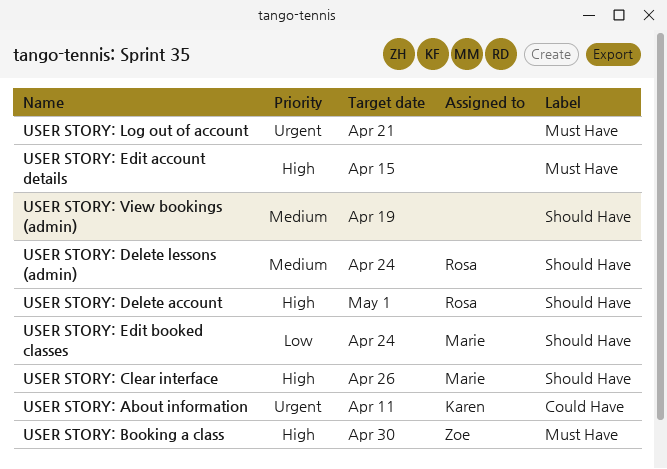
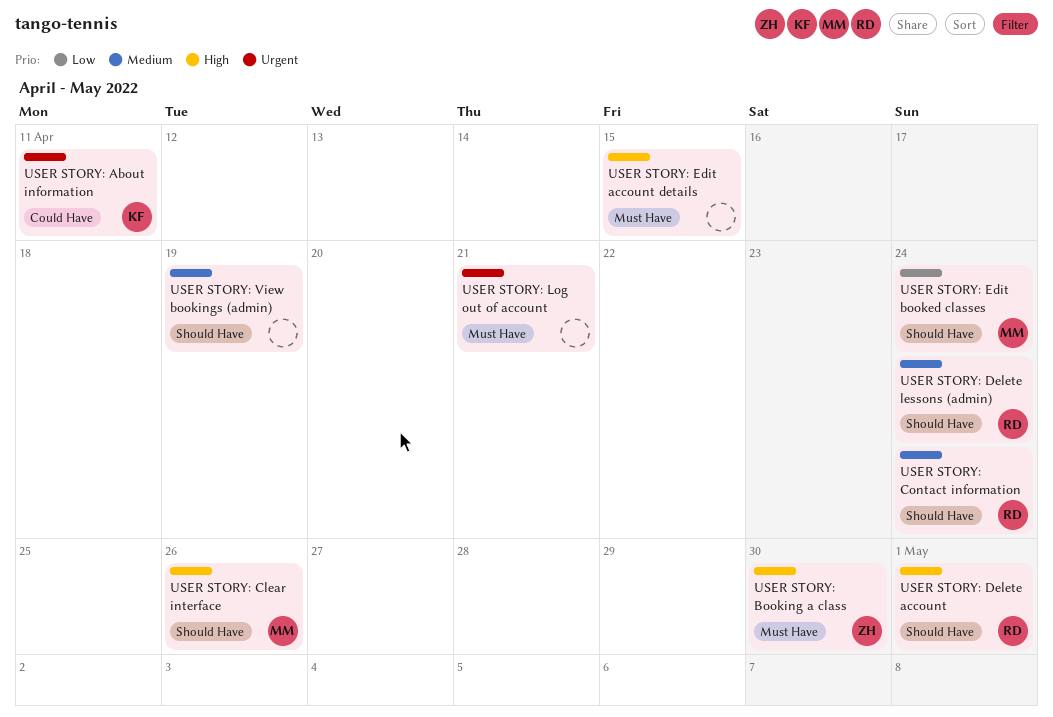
USER STORY: Contact information: none -> present

